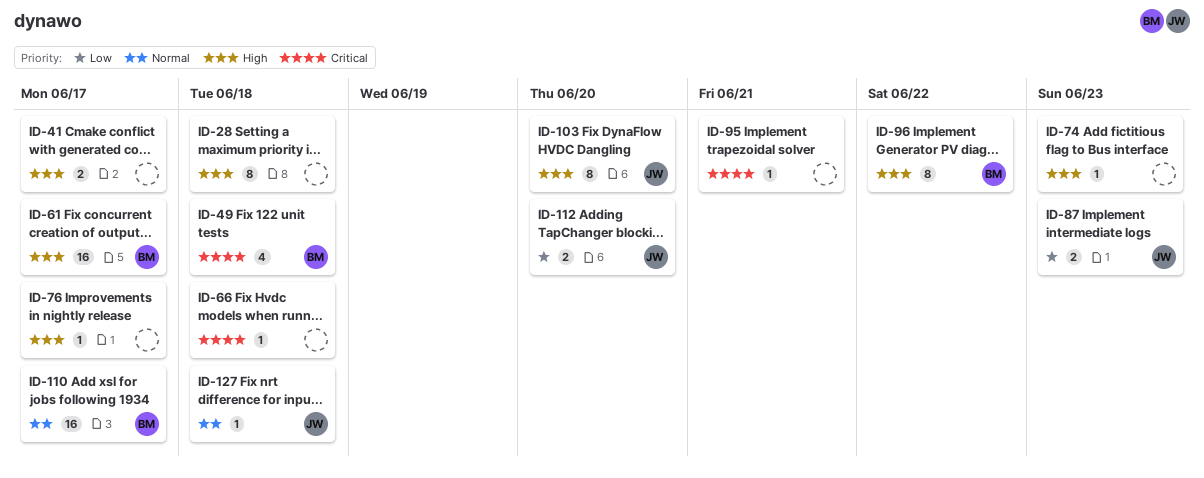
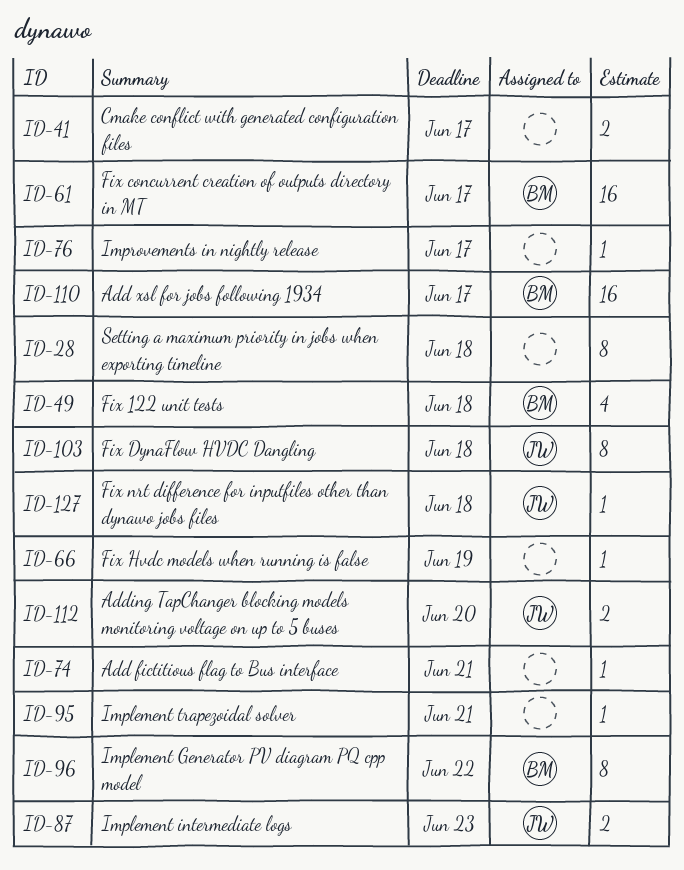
ID-66, due: Jun 18 -> Jun 19
ID-74, due: Jun 23 -> Jun 21
ID-103, due: Jun 20 -> Jun 18

